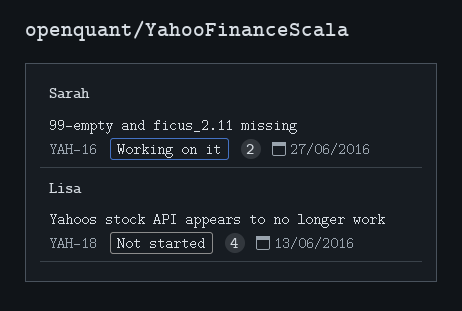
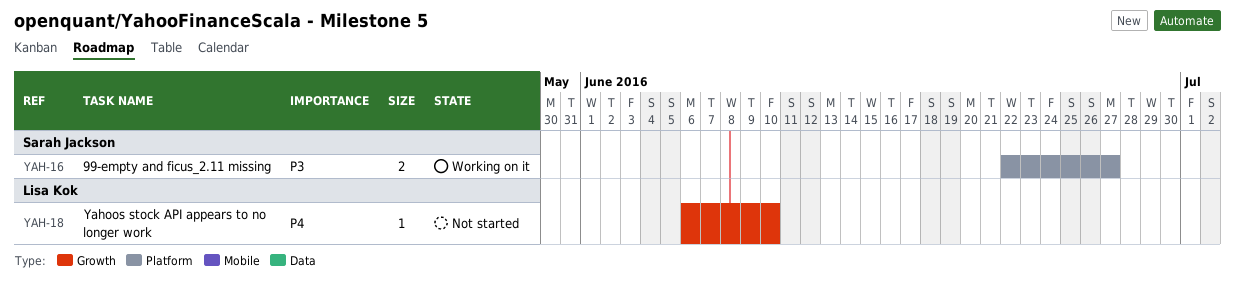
YAH-18, estimate: 4 -> 1
YAH-18, due: Jun 13 -> Jun 10

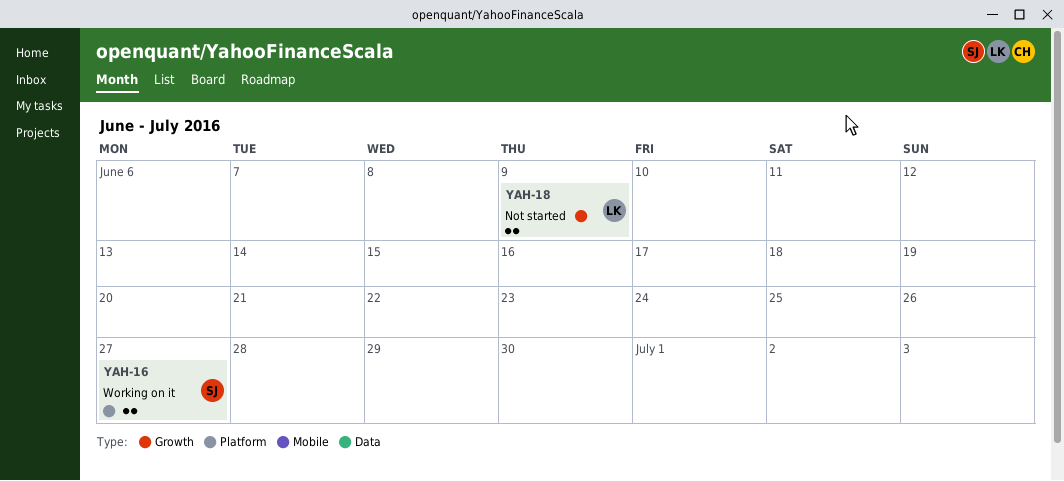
YAH-18, estimate: 1 -> 2
YAH-18, due: Jun 10 -> Jun 9

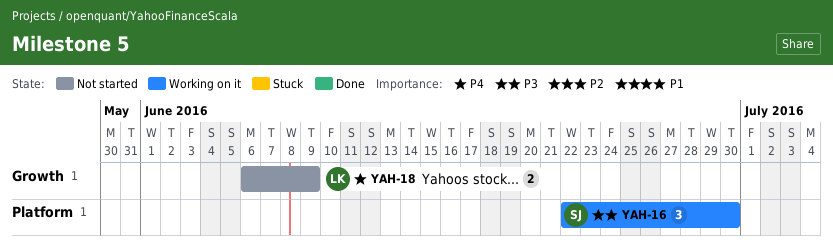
YAH-16, estimate: 2 -> 3
YAH-16, due: Jun 27 -> Jun 30

